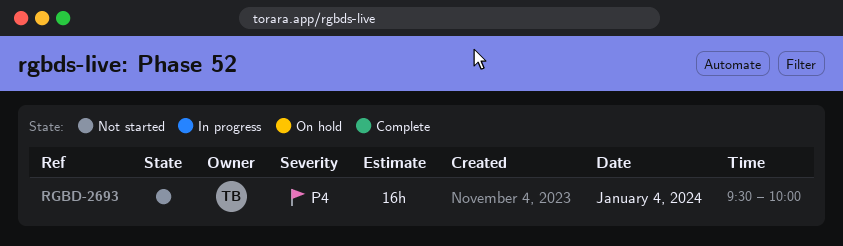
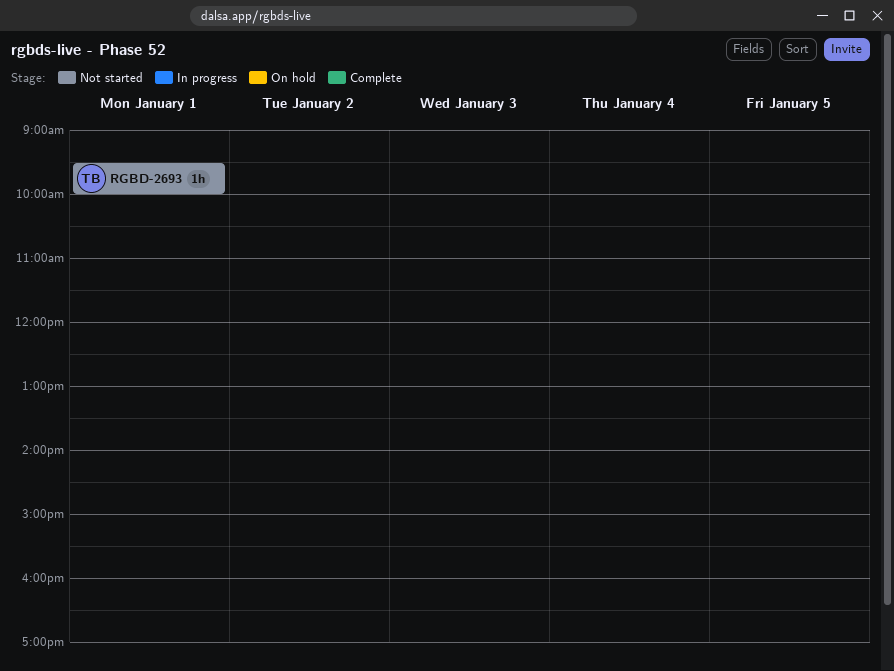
RGBD-2693, estimate: 16h -> 1h
RGBD-2693, day: Jan 4 -> Jan 1

